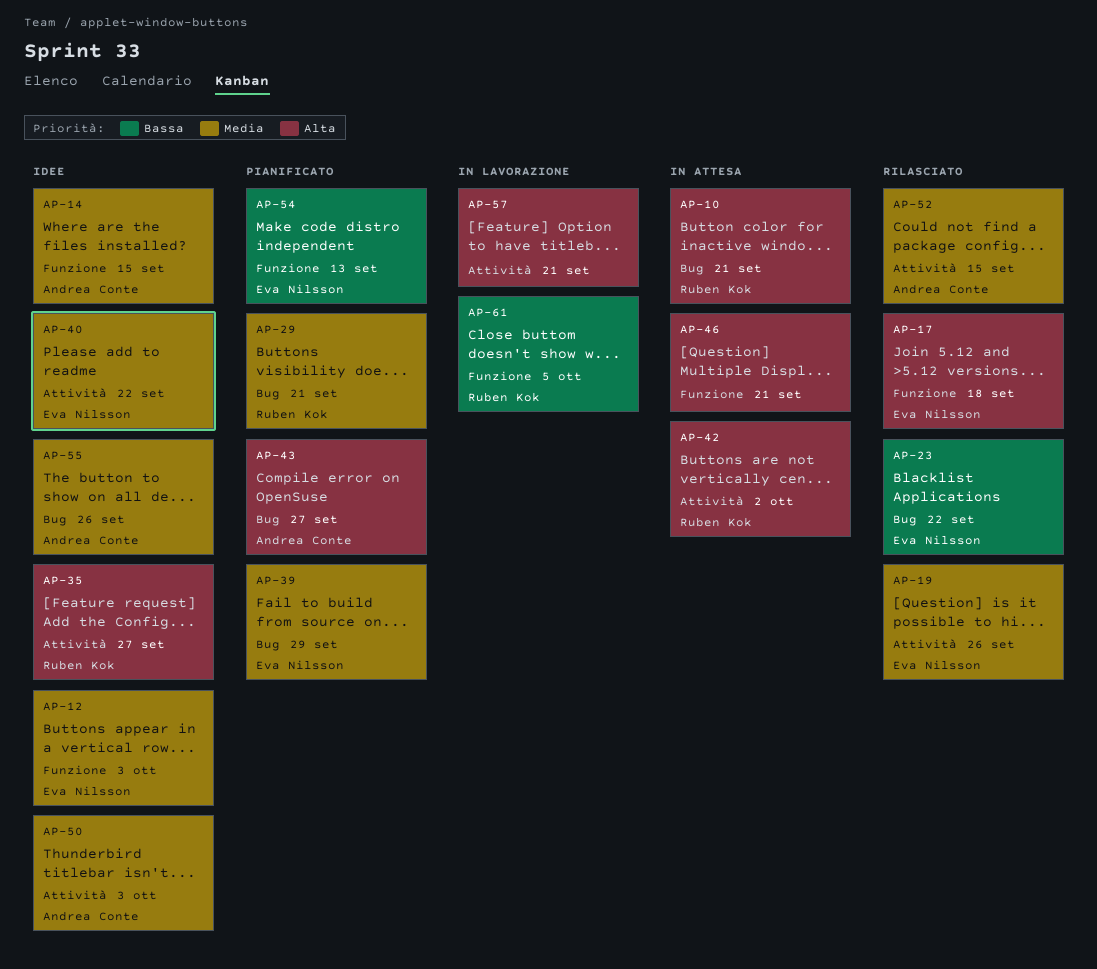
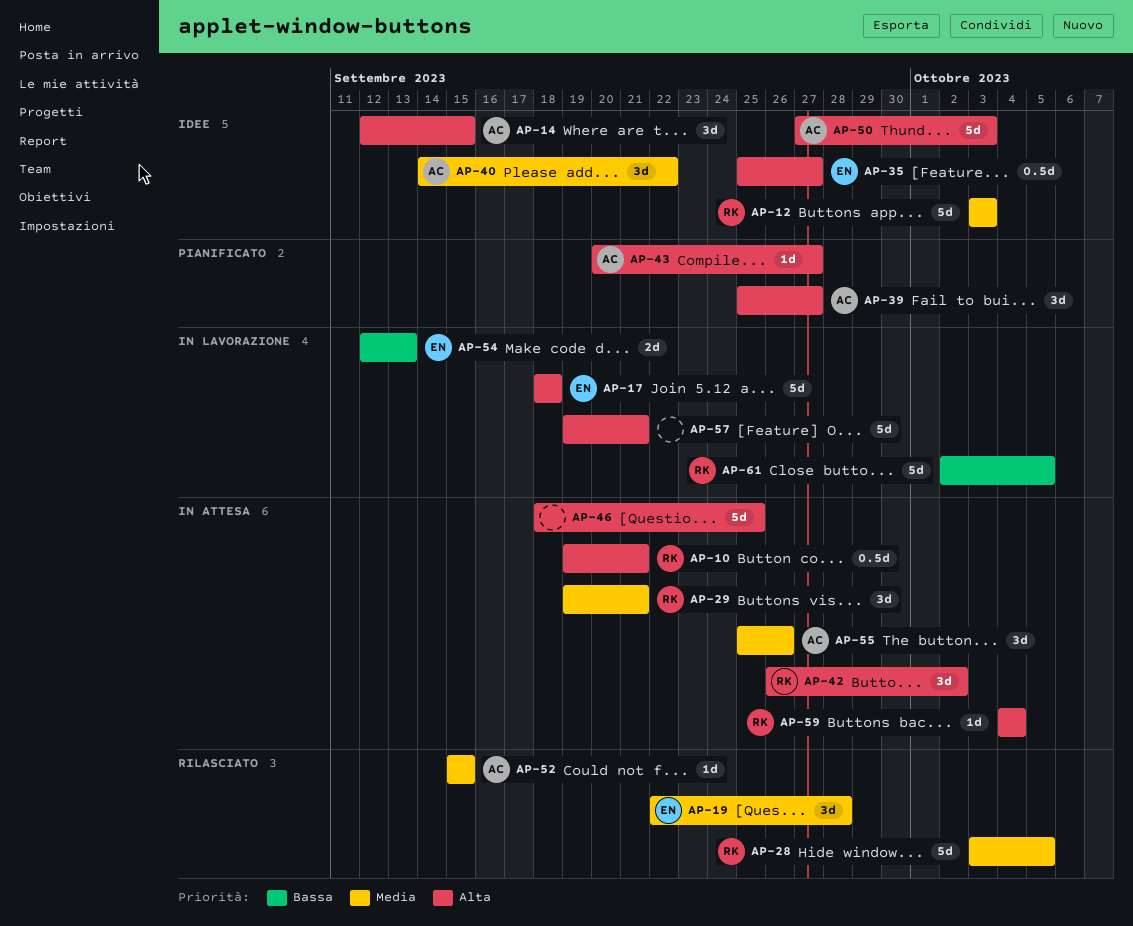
AP-12, owner: Eva Nilsson -> Ruben Kok
AP-14, priority: Media -> Alta
AP-17, status: Rilasciato -> In lavorazione
AP-19, due: Sep 26 -> Sep 28
AP-23: present -> none
AP-28: none -> present
AP-29, status: Pianificato -> In attesa
AP-35, owner: Ruben Kok -> Eva Nilsson
AP-39, owner: Eva Nilsson -> Andrea Conte
AP-39, priority: Media -> Alta
AP-39, due: Sep 29 -> Sep 27
AP-40, owner: Eva Nilsson -> Andrea Conte
AP-46, due: Sep 21 -> Sep 25
AP-50, priority: Media -> Alta
AP-54, status: Pianificato -> In lavorazione
AP-55, status: Idee -> In attesa
AP-59: none -> present

